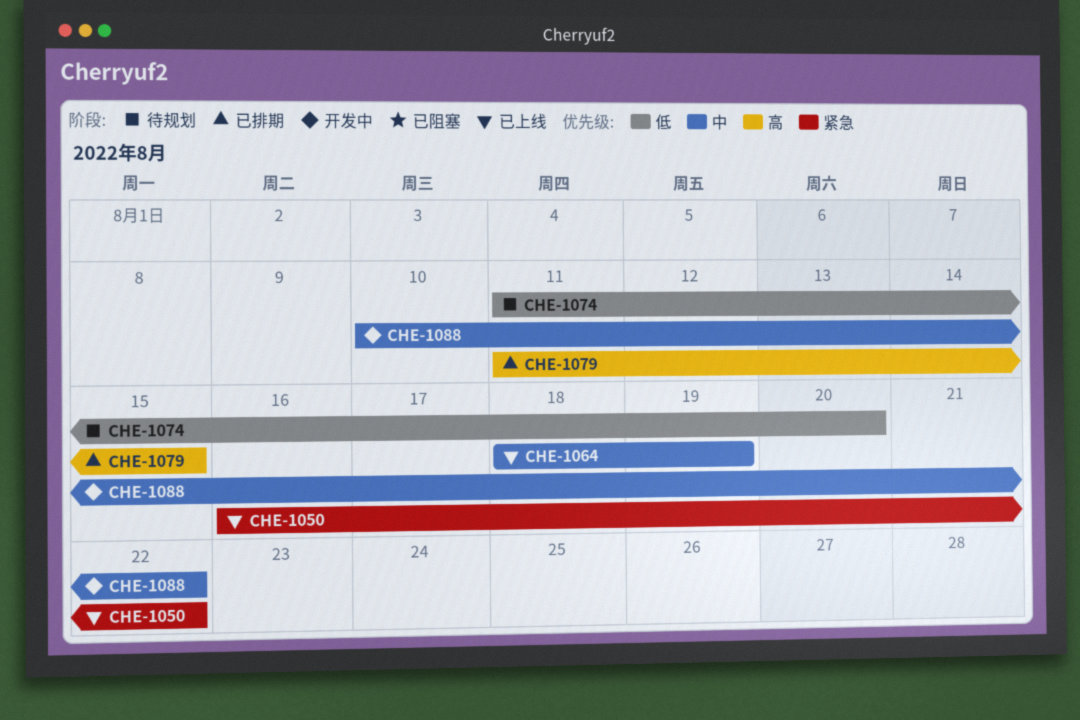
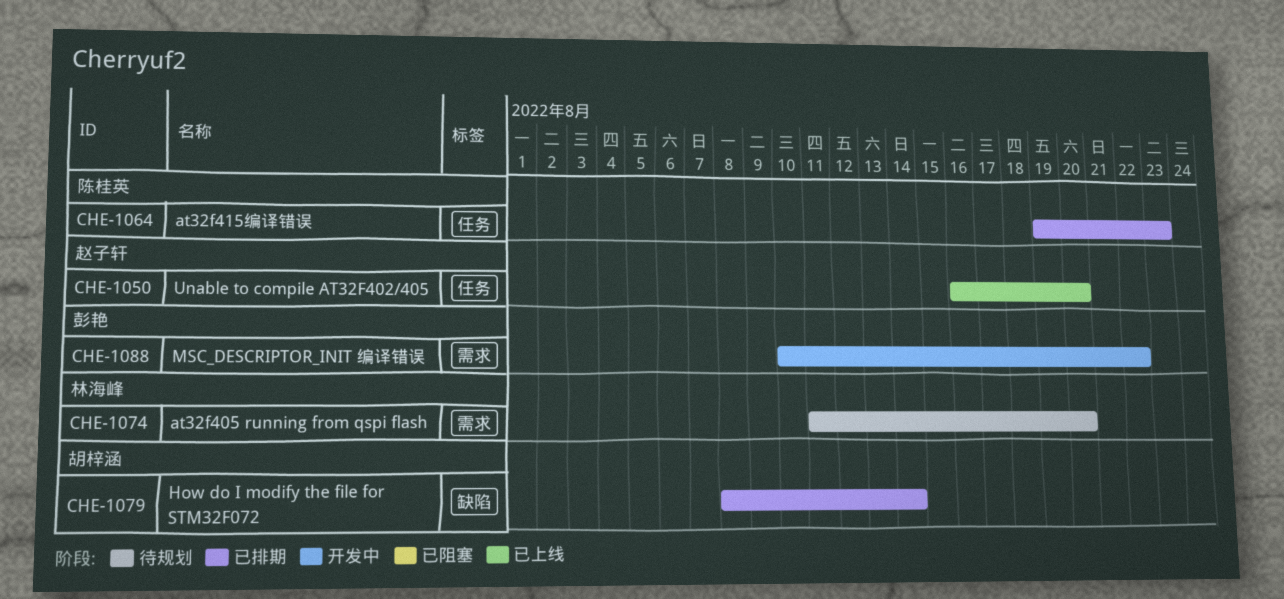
CHE-1050, due: Aug 22 -> Aug 20
CHE-1064, status: 已上线 -> 已排期
CHE-1064, start: Aug 18 -> Aug 19
CHE-1064, due: Aug 19 -> Aug 23
CHE-1079, start: Aug 11 -> Aug 8
CHE-1079, due: Aug 15 -> Aug 14

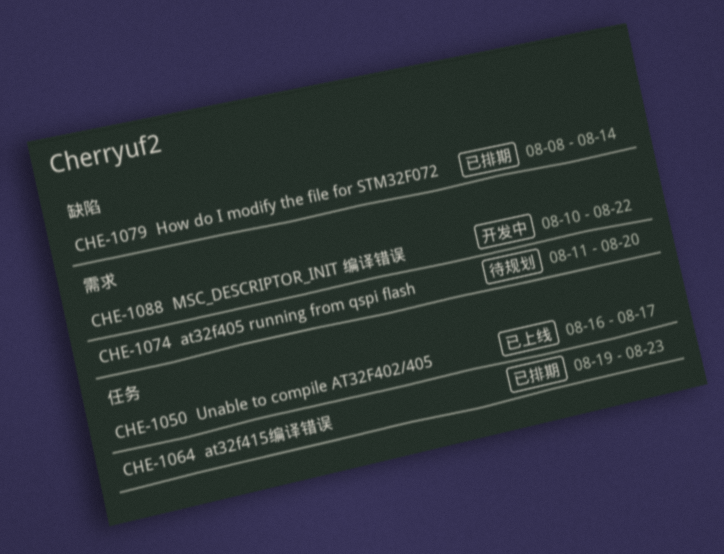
CHE-1050, due: Aug 20 -> Aug 17

